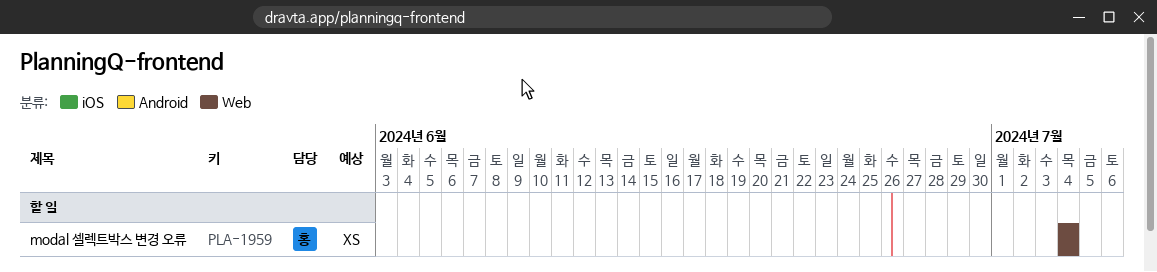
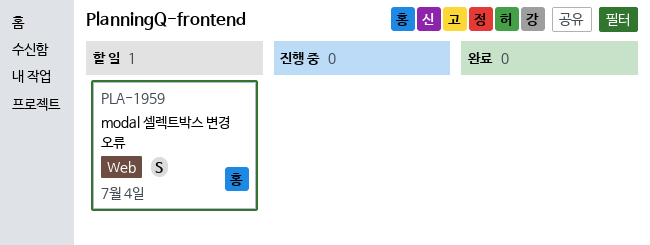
PLA-1959, estimate: XS -> S

